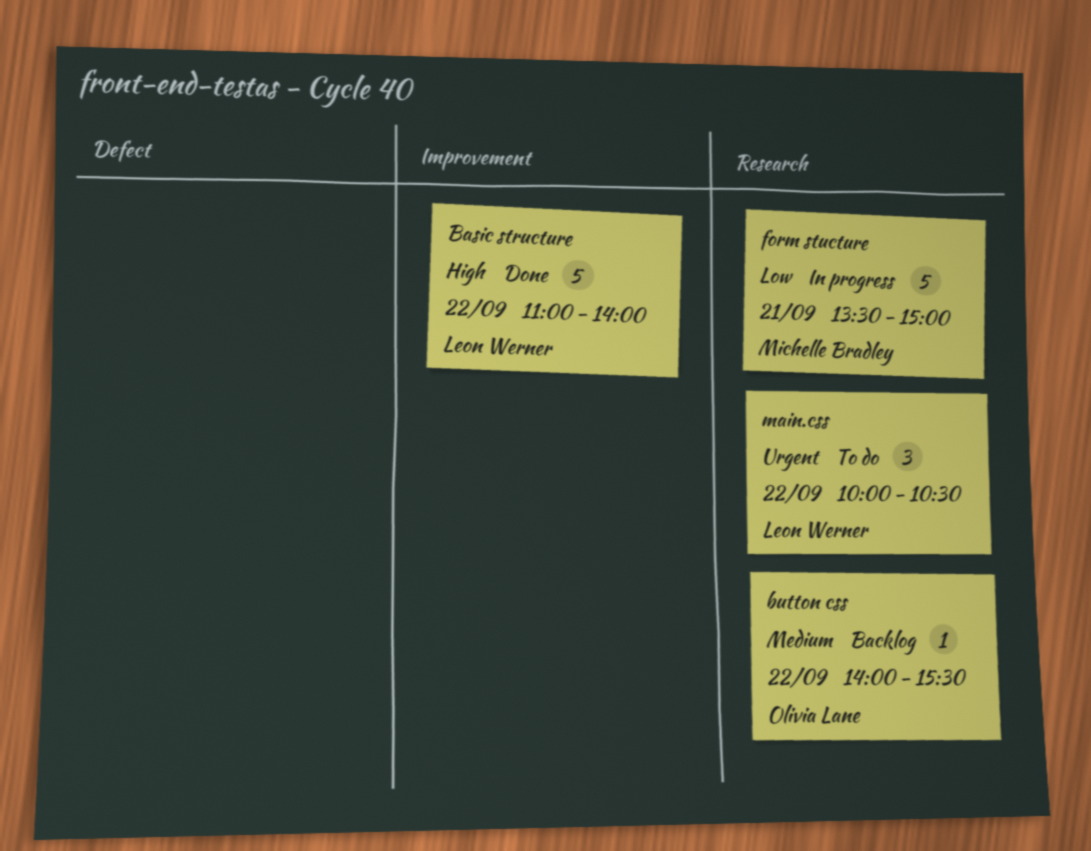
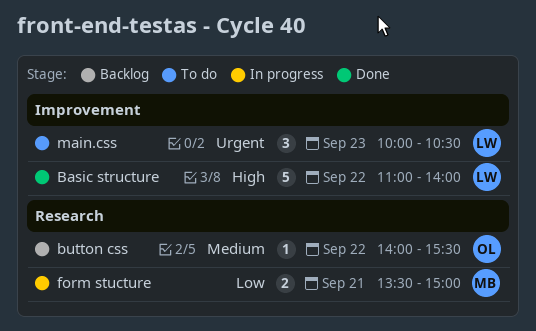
form stucture, estimate: 5 -> 2
main.css, label: Research -> Improvement
main.css, day: Sep 22 -> Sep 23

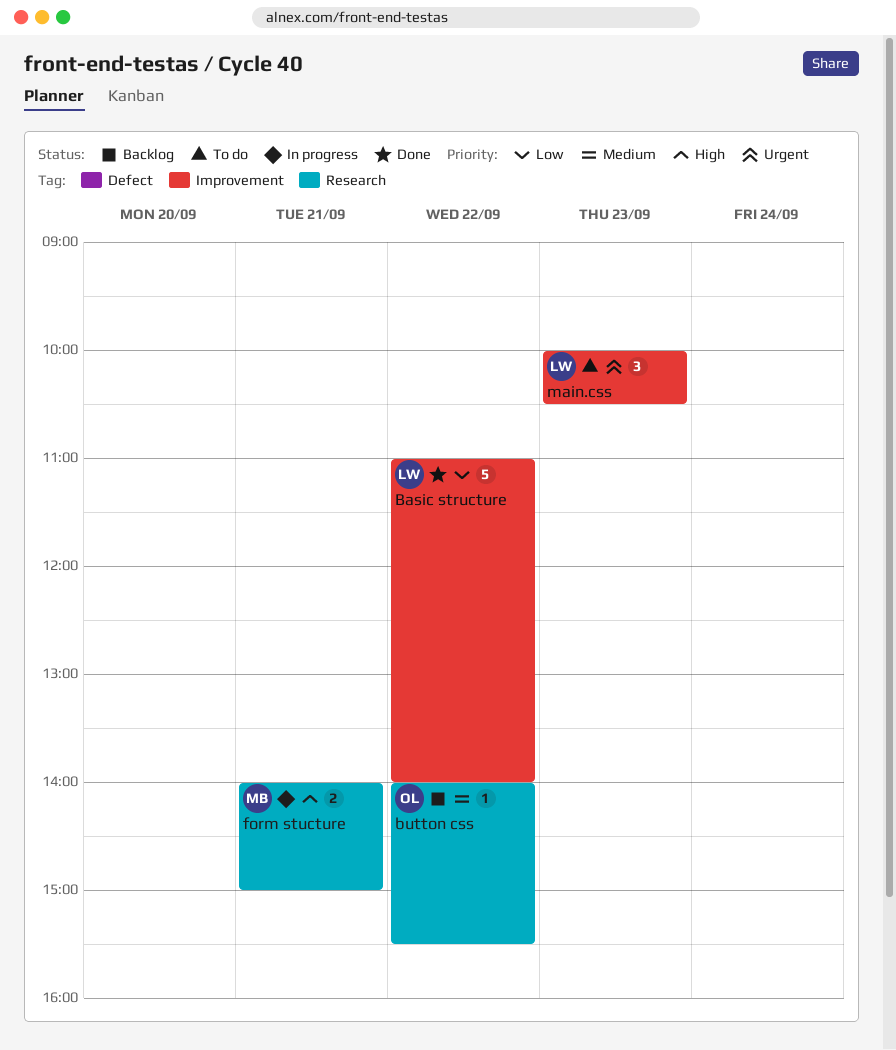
Basic structure, priority: High -> Low
form stucture, priority: Low -> High
form stucture, begins: 13:30 -> 14:00

